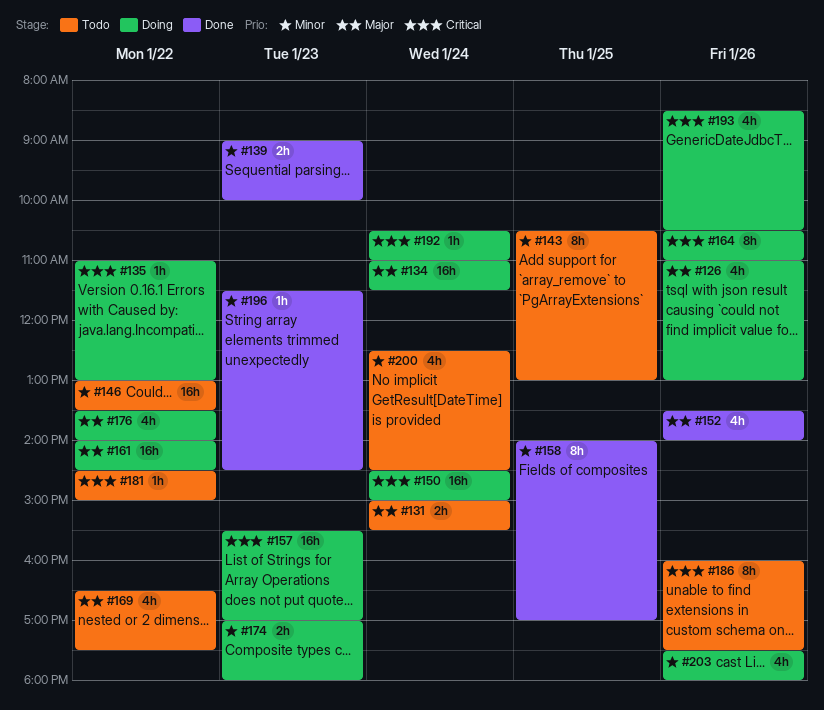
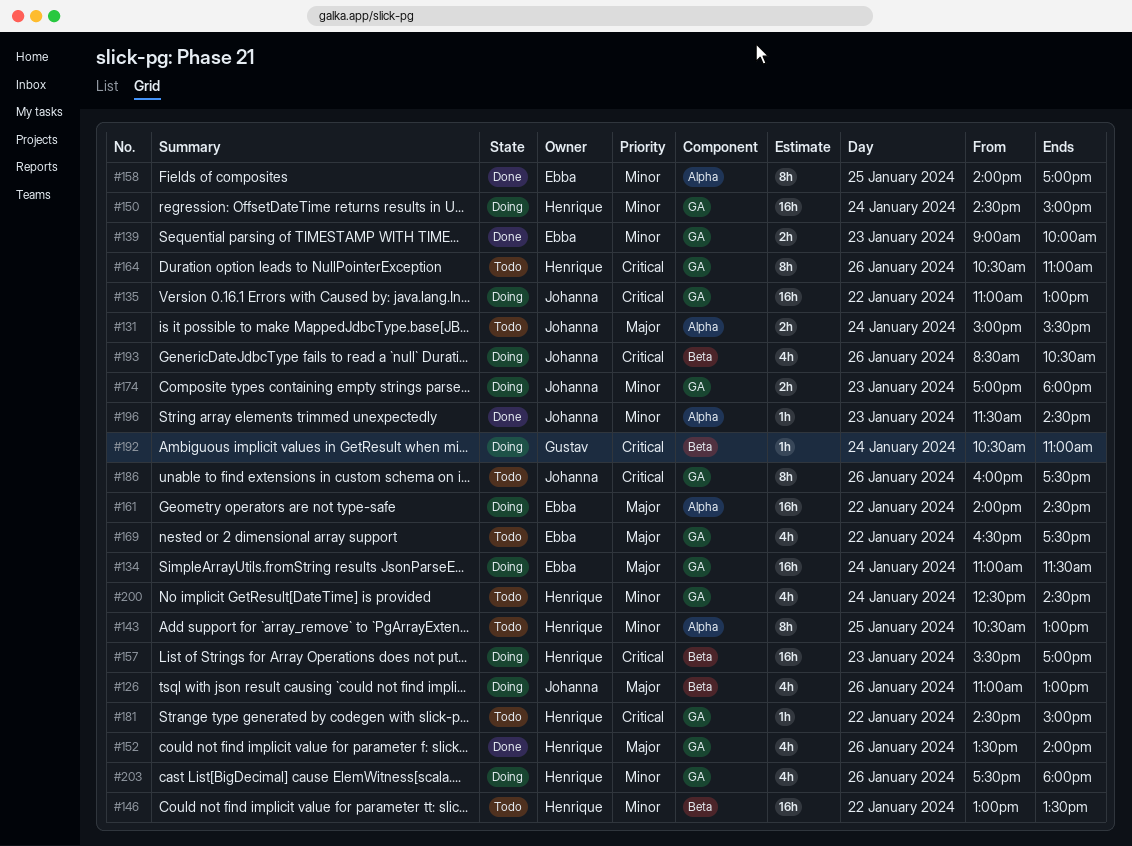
#135, estimate: 1h -> 16h
#150, priority: Critical -> Minor
#164, status: Doing -> Todo
#176: present -> none

